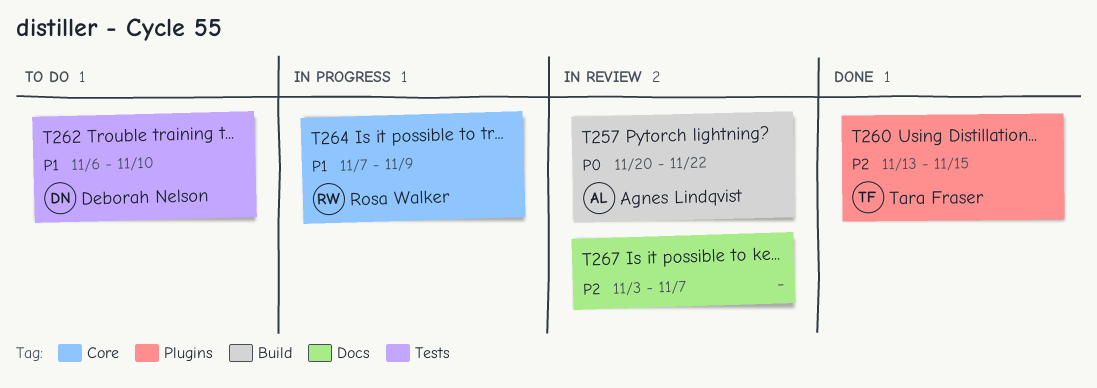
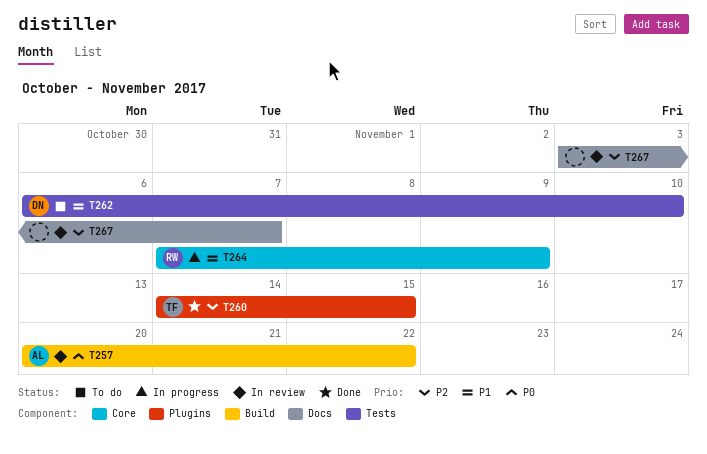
T260, start: Nov 13 -> Nov 14

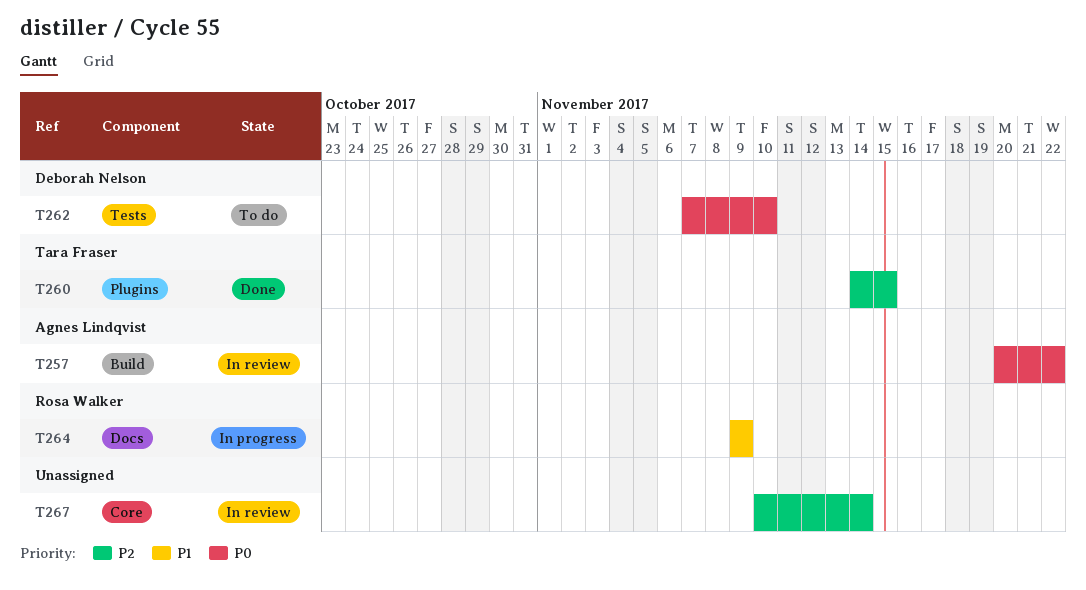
T262, priority: P1 -> P0
T262, start: Nov 6 -> Nov 7
T264, label: Core -> Docs
T264, start: Nov 7 -> Nov 9
T267, label: Docs -> Core
T267, start: Nov 3 -> Nov 10
T267, due: Nov 7 -> Nov 14

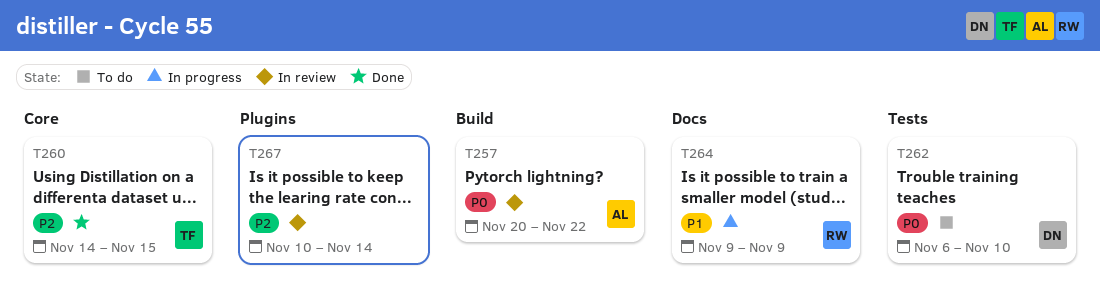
T260, label: Plugins -> Core
T262, start: Nov 7 -> Nov 6
T267, label: Core -> Plugins

